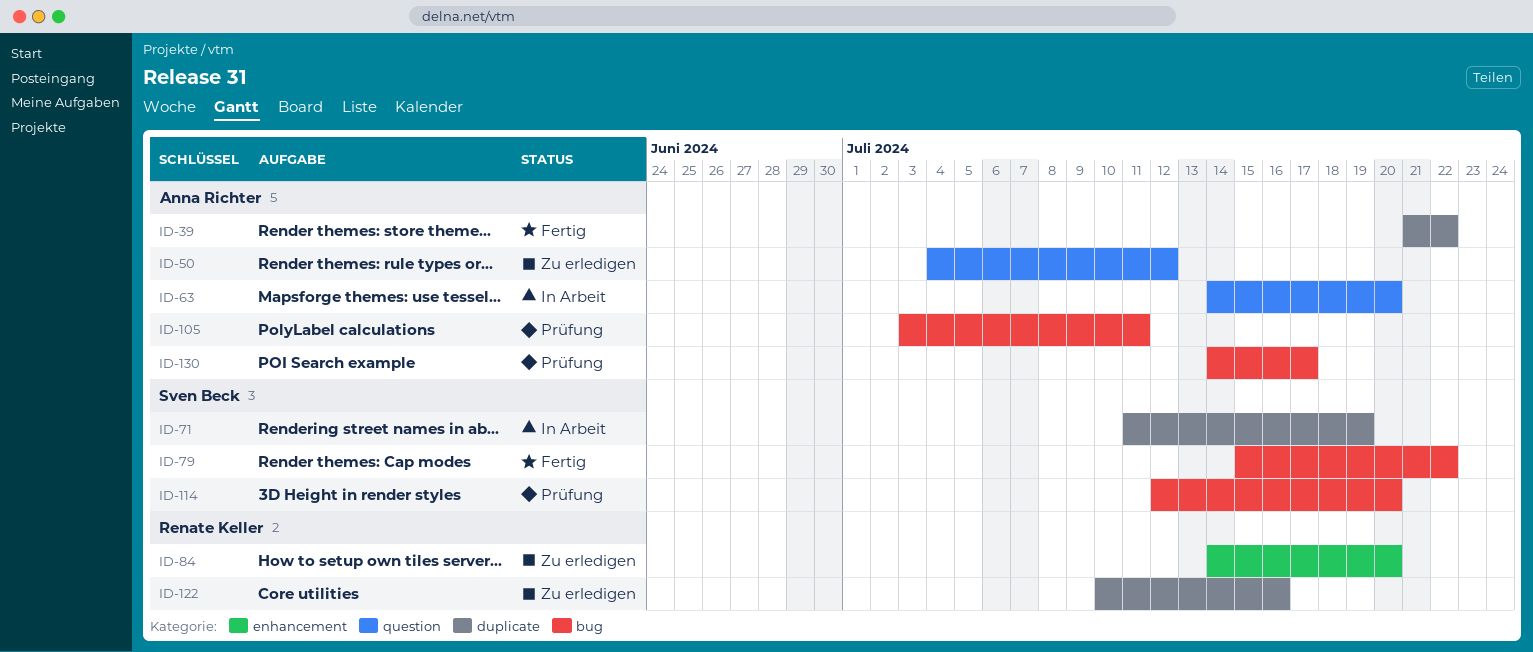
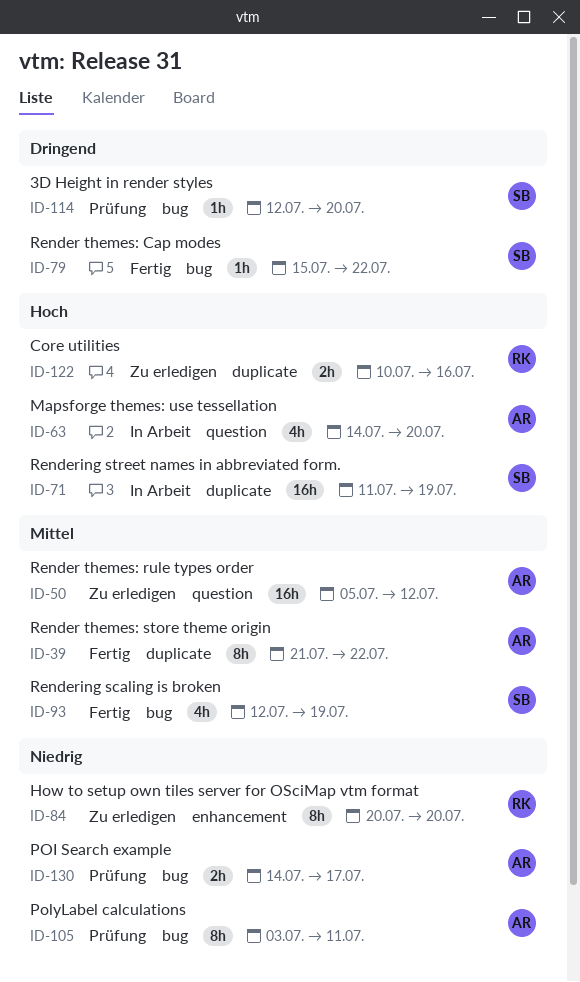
ID-50, start: Jul 4 -> Jul 5
ID-84, start: Jul 14 -> Jul 20
ID-93: none -> present

